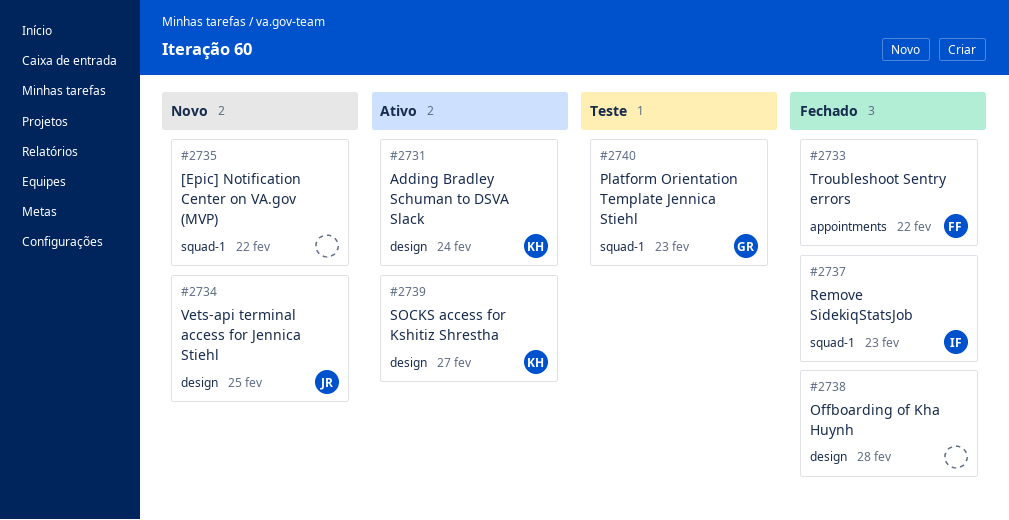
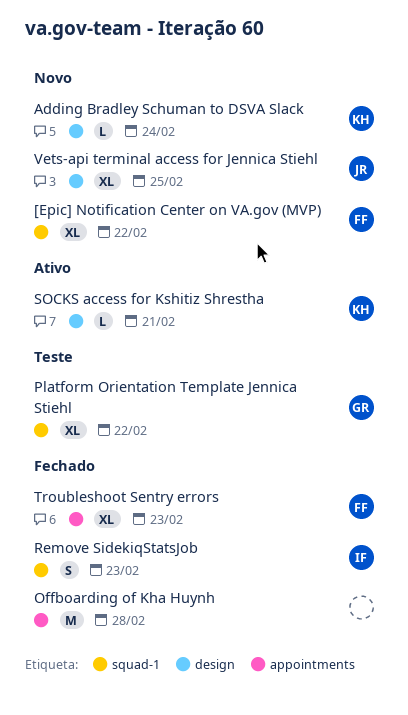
[Epic] Notification Center on VA.gov (MVP), owner: none -> FF
Adding Bradley Schuman to DSVA Slack, status: Ativo -> Novo
Offboarding of Kha Huynh, label: design -> appointments
Platform Orientation Template Jennica Stiehl, due: Feb 23 -> Feb 22
SOCKS access for Kshitiz Shrestha, due: Feb 27 -> Feb 21
Troubleshoot Sentry errors, due: Feb 22 -> Feb 23

